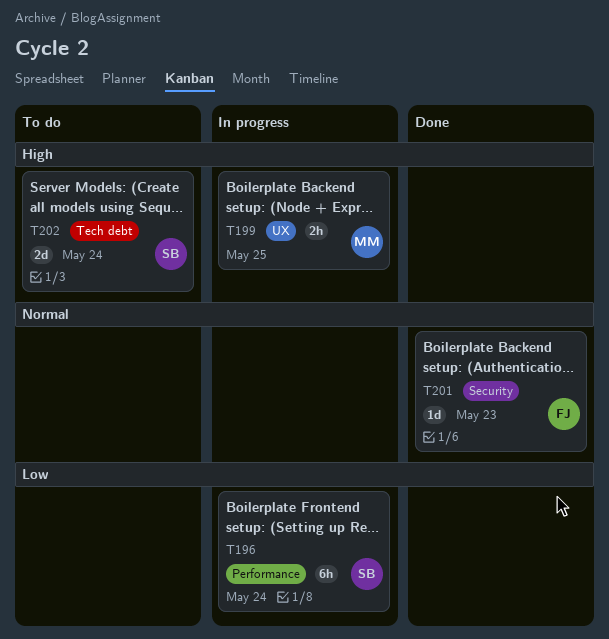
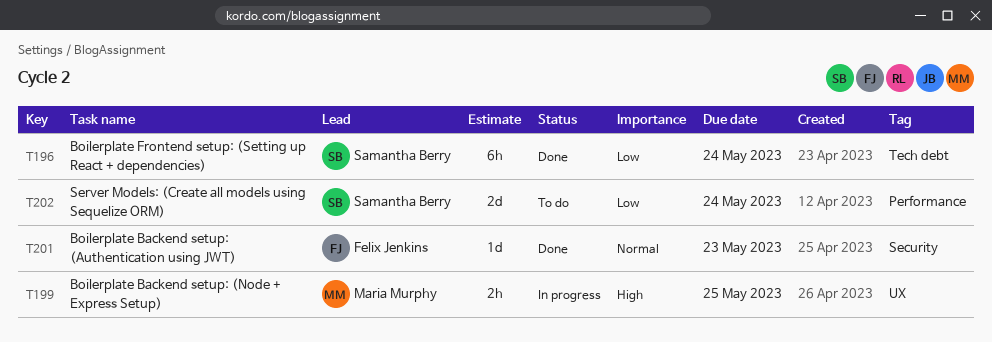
T196, status: In progress -> Done
T196, label: Performance -> Tech debt
T202, priority: High -> Low
T202, label: Tech debt -> Performance

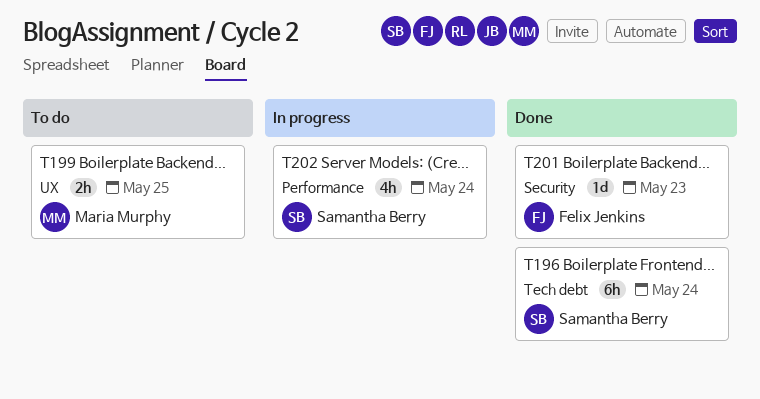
T199, status: In progress -> To do
T202, status: To do -> In progress
T202, estimate: 2d -> 4h

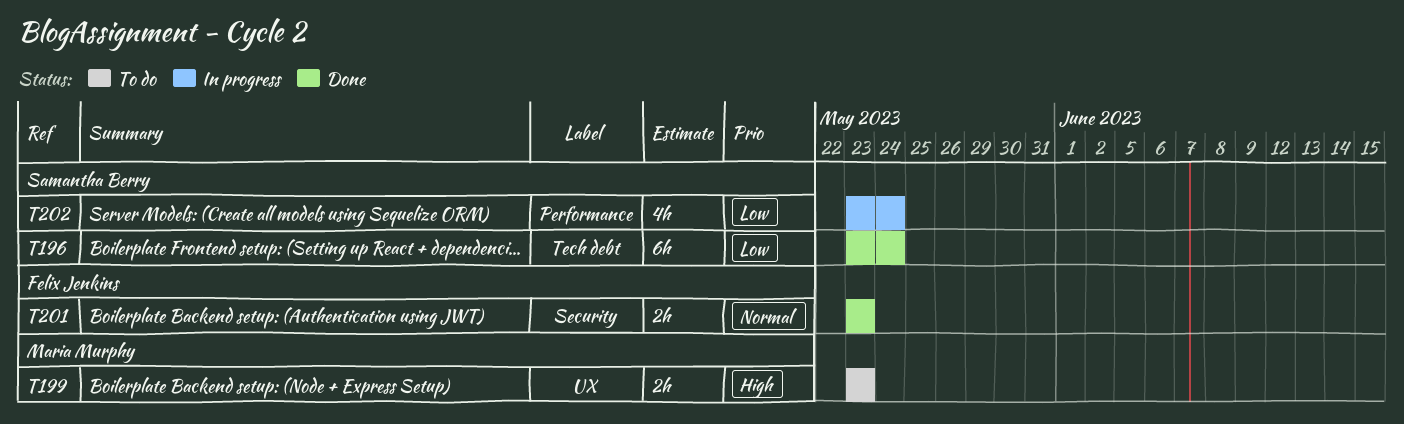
T199, due: May 25 -> May 23
T201, estimate: 1d -> 2h

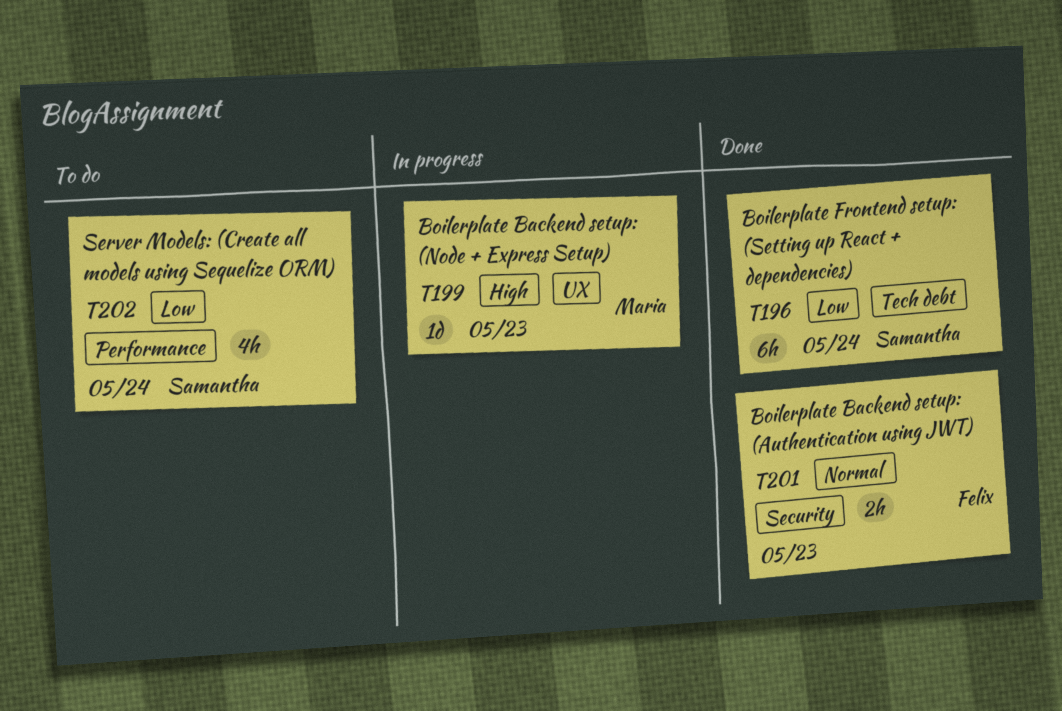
T199, status: To do -> In progress
T199, estimate: 2h -> 1d
T202, status: In progress -> To do

